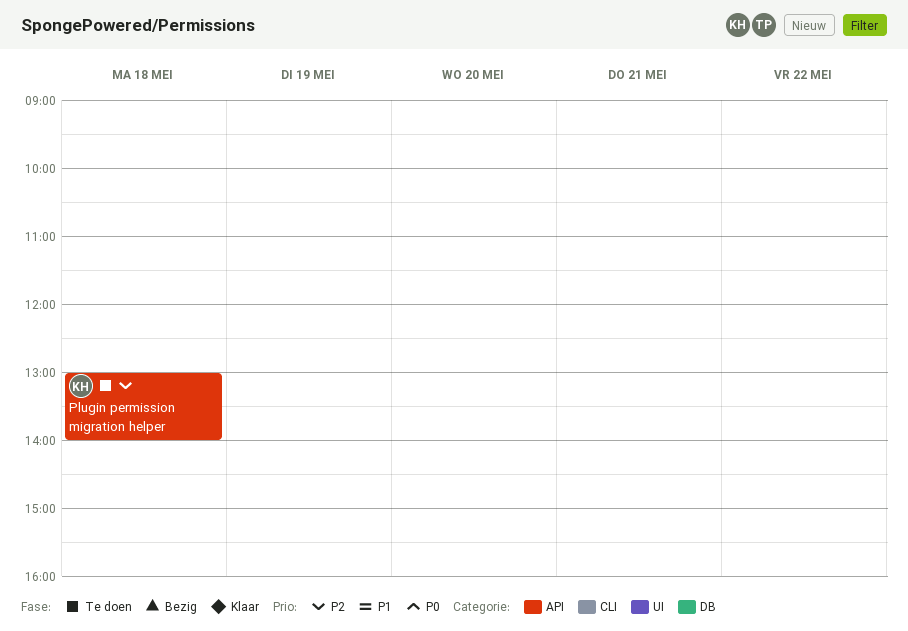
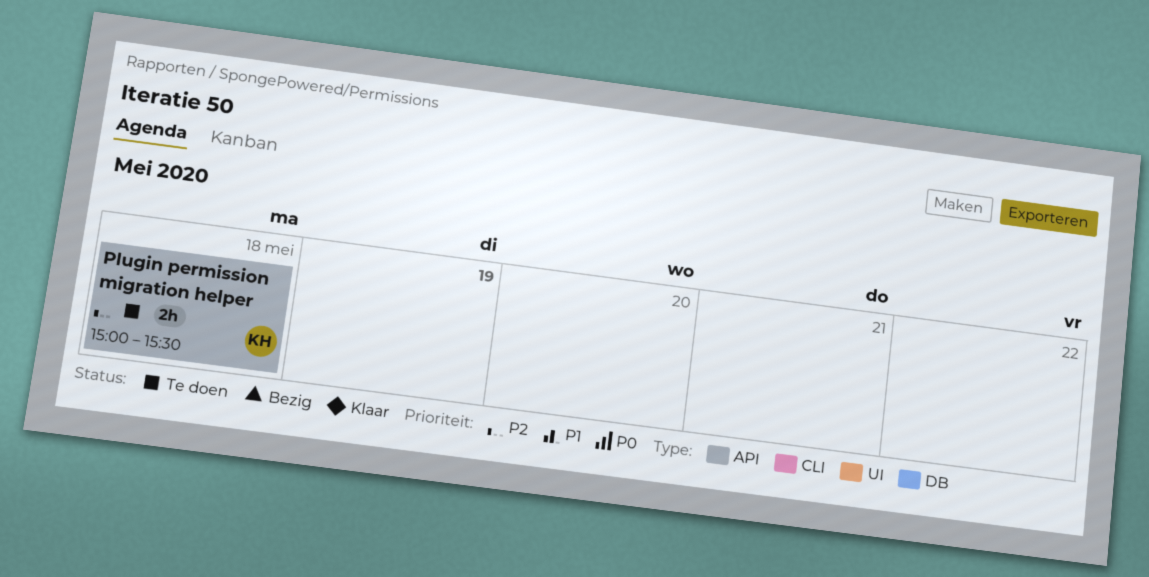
Plugin permission migration helper, begins: 13:00 -> 15:00
Plugin permission migration helper, ends: 14:00 -> 15:30

